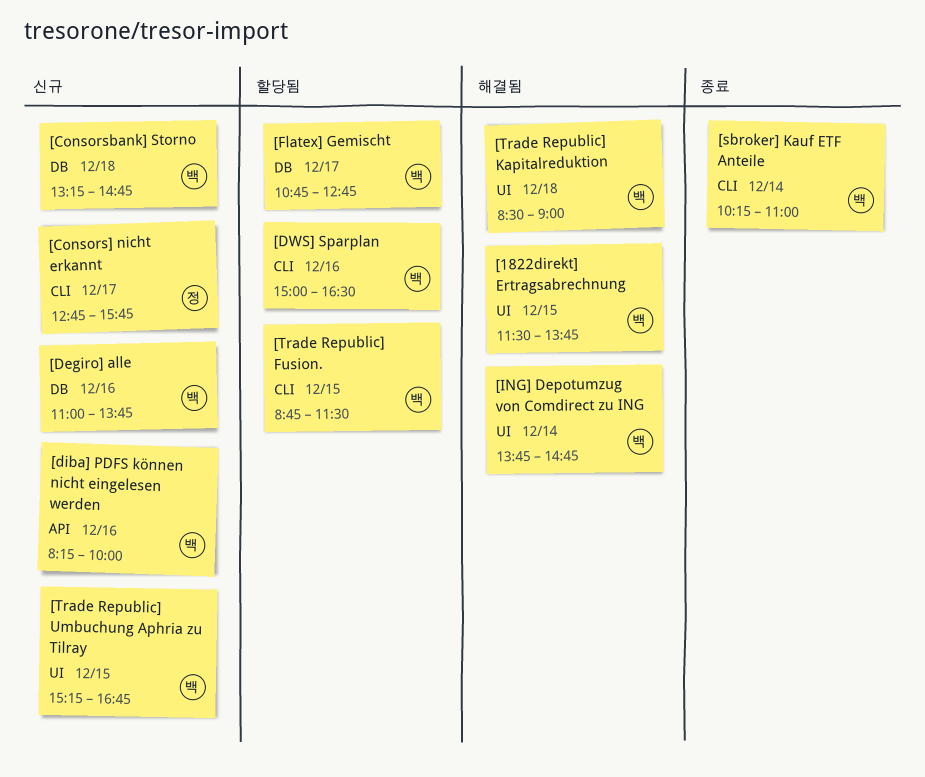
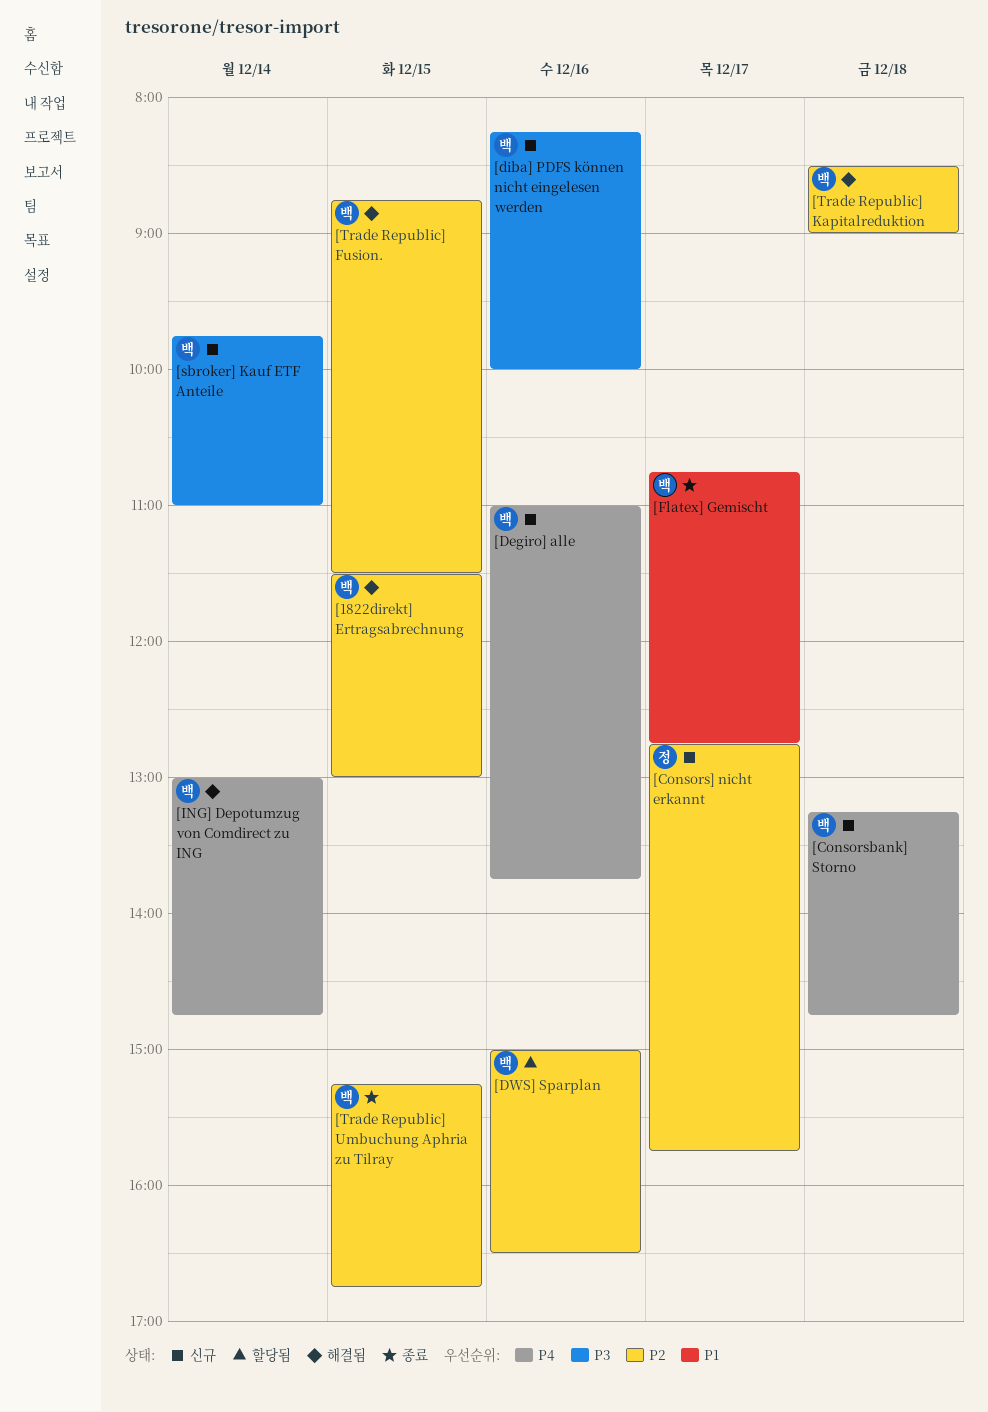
[1822direkt] Ertragsabrechnung, ends: 13:45 -> 13:00
[Flatex] Gemischt, status: 할당됨 -> 종료
[ING] Depotumzug von Comdirect zu ING, begins: 13:45 -> 13:00
[sbroker] Kauf ETF Anteile, status: 종료 -> 신규
[sbroker] Kauf ETF Anteile, begins: 10:15 -> 09:45
[Trade Republic] Fusion., status: 할당됨 -> 해결됨
[Trade Republic] Umbuchung Aphria zu Tilray, status: 신규 -> 종료

